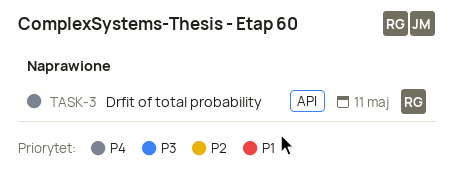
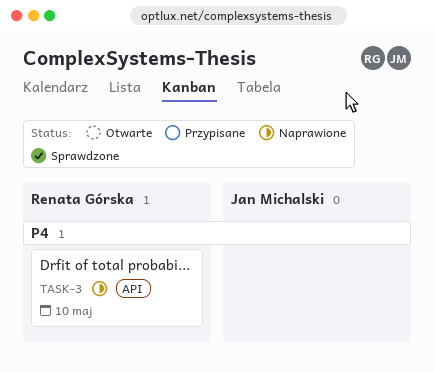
TASK-3, due: May 11 -> May 10

